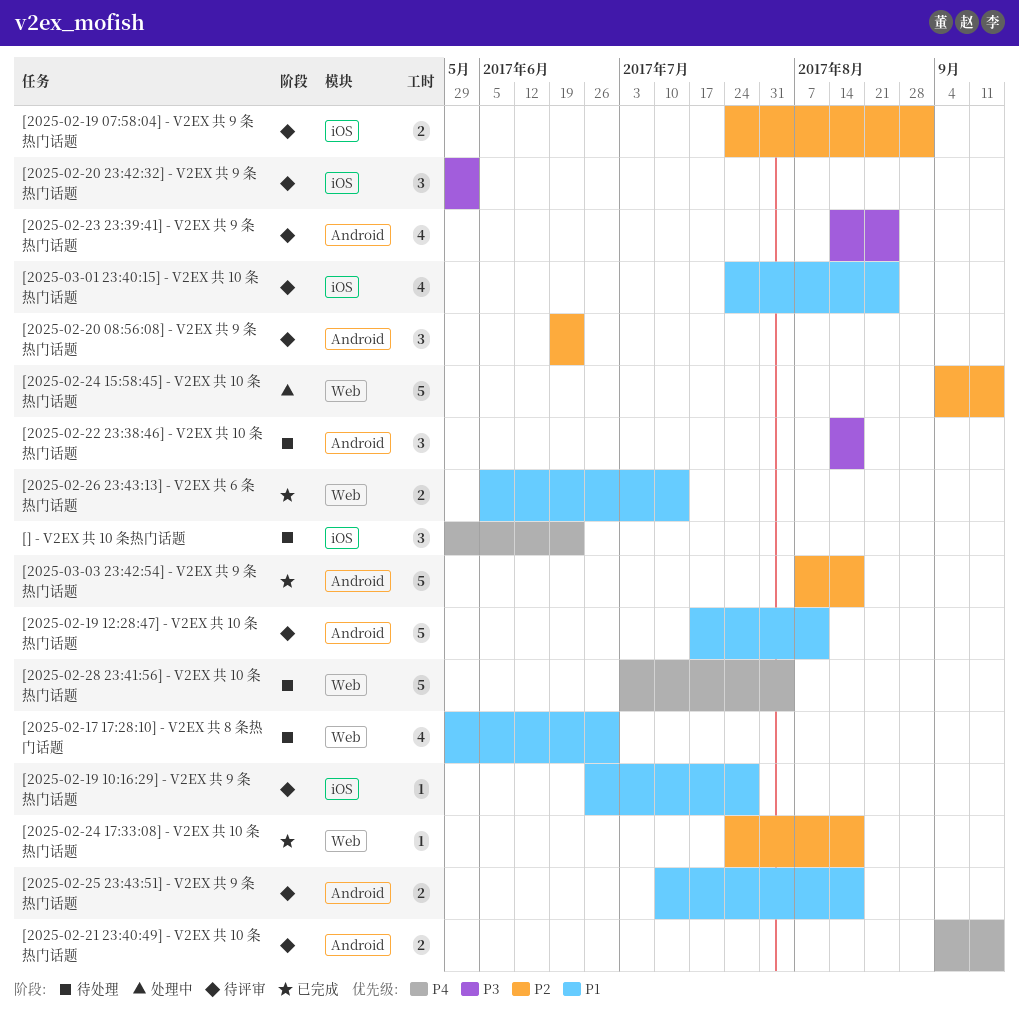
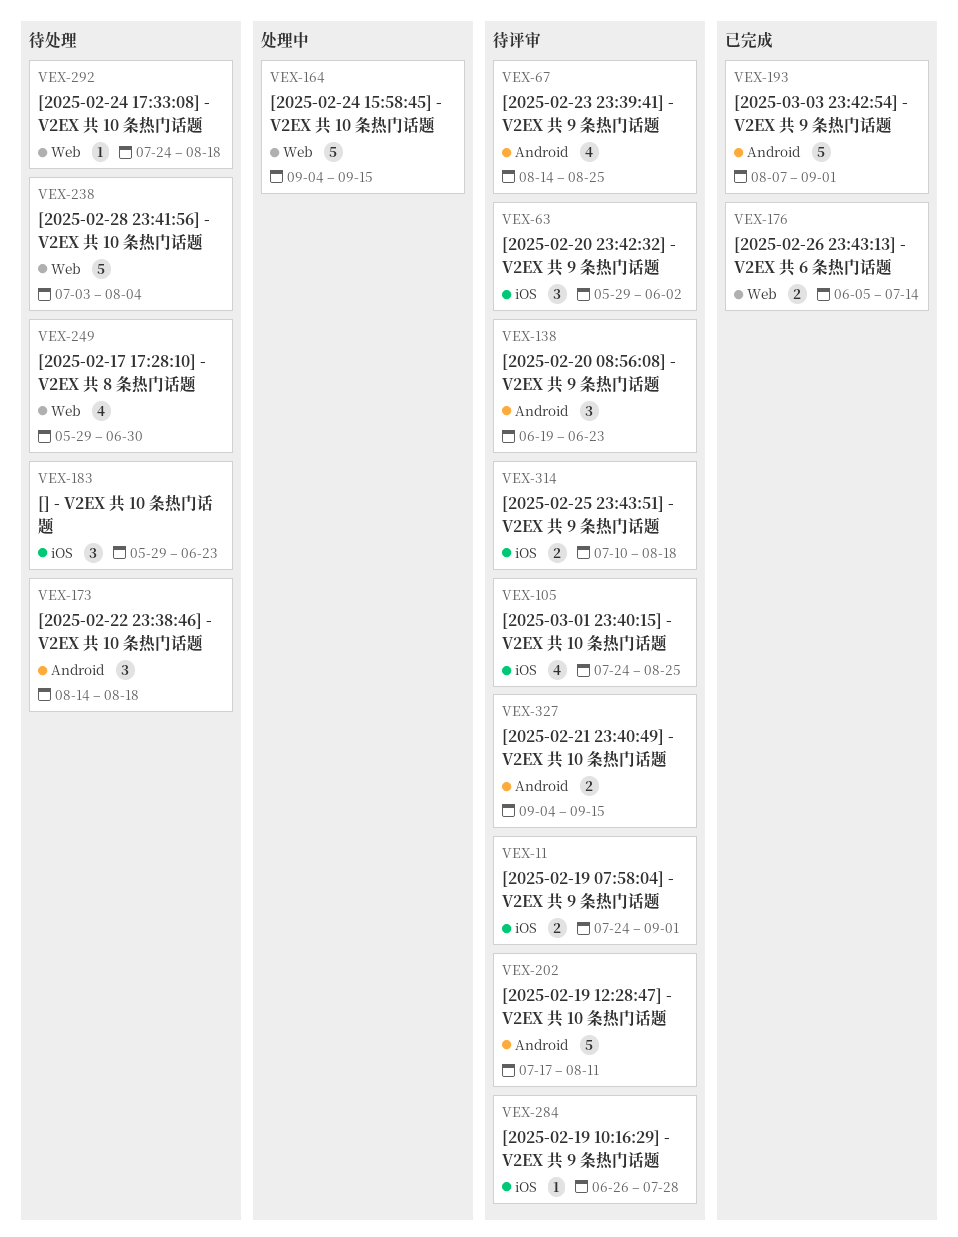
[2025-02-24 17:33:08] - V2EX 共 10 条热门话题, status: 已完成 -> 待处理
[2025-02-25 23:43:51] - V2EX 共 9 条热门话题, label: Android -> iOS
[2025-03-03 23:42:54] - V2EX 共 9 条热门话题, due: Aug 18 -> Sep 1

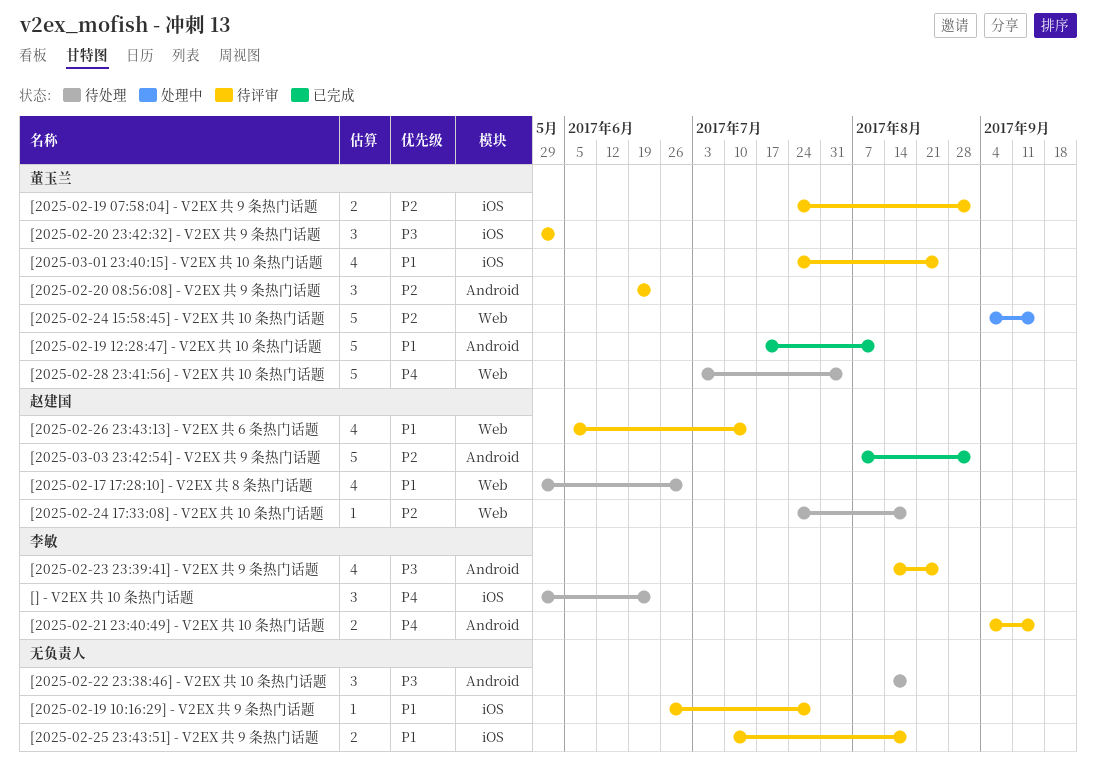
[2025-02-19 12:28:47] - V2EX 共 10 条热门话题, status: 待评审 -> 已完成
[2025-02-26 23:43:13] - V2EX 共 6 条热门话题, status: 已完成 -> 待评审
[2025-02-26 23:43:13] - V2EX 共 6 条热门话题, estimate: 2 -> 4

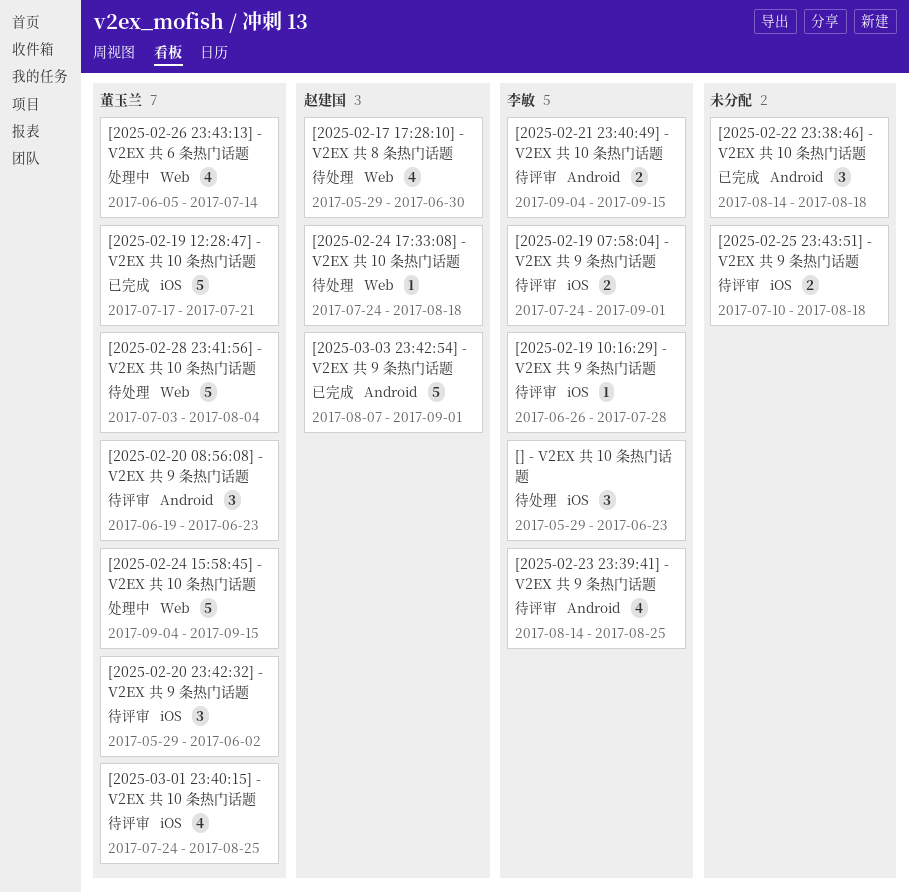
[2025-02-19 07:58:04] - V2EX 共 9 条热门话题, owner: 董玉兰 -> 李敏
[2025-02-19 10:16:29] - V2EX 共 9 条热门话题, owner: none -> 李敏
[2025-02-19 12:28:47] - V2EX 共 10 条热门话题, label: Android -> iOS
[2025-02-19 12:28:47] - V2EX 共 10 条热门话题, due: Aug 11 -> Jul 21
[2025-02-22 23:38:46] - V2EX 共 10 条热门话题, status: 待处理 -> 已完成
[2025-02-26 23:43:13] - V2EX 共 6 条热门话题, status: 待评审 -> 处理中
[2025-02-26 23:43:13] - V2EX 共 6 条热门话题, owner: 赵建国 -> 董玉兰

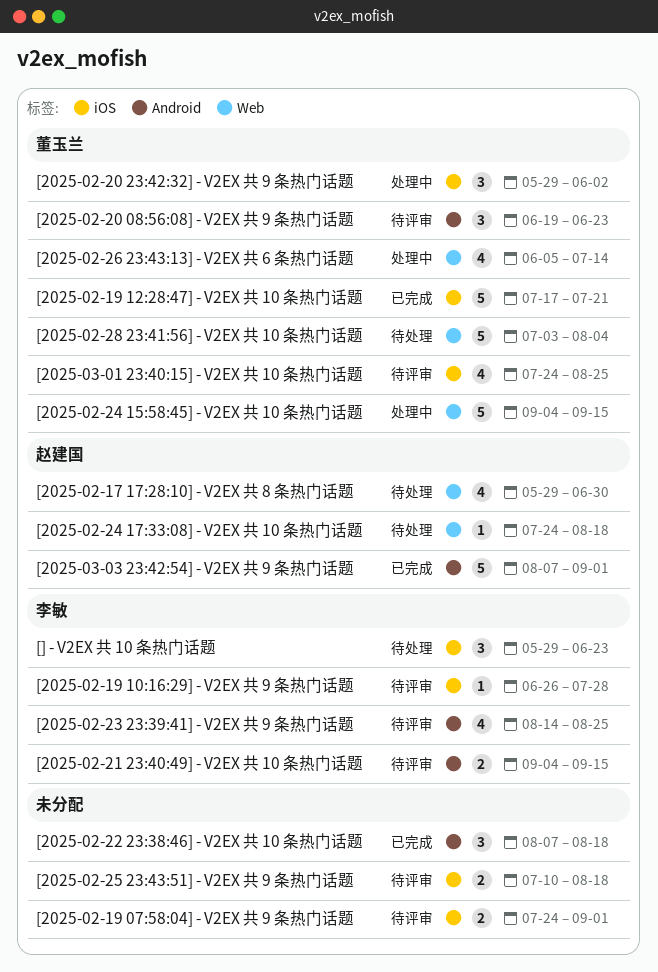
[2025-02-19 07:58:04] - V2EX 共 9 条热门话题, owner: 李敏 -> none
[2025-02-20 23:42:32] - V2EX 共 9 条热门话题, status: 待评审 -> 处理中
[2025-02-22 23:38:46] - V2EX 共 10 条热门话题, start: Aug 14 -> Aug 7

